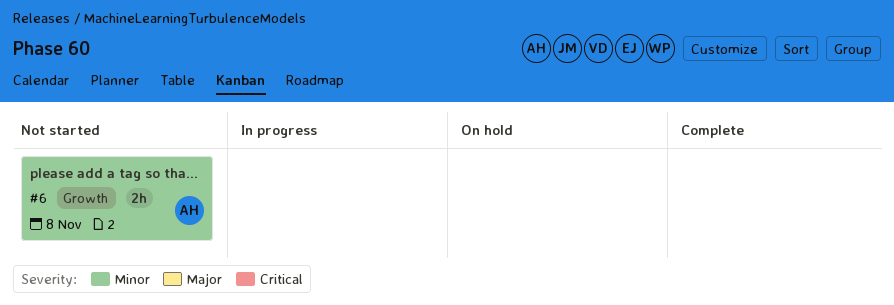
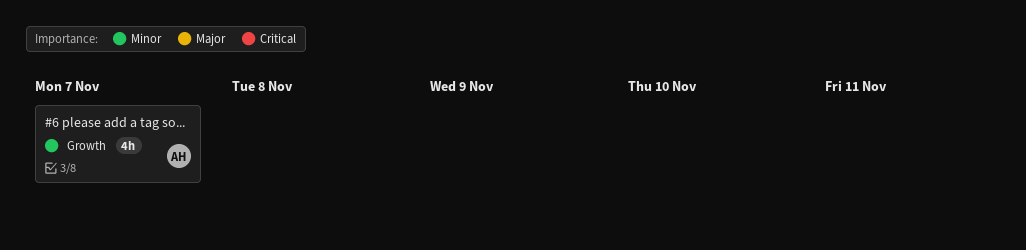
#6, estimate: 2h -> 4h
#6, due: Nov 8 -> Nov 7

